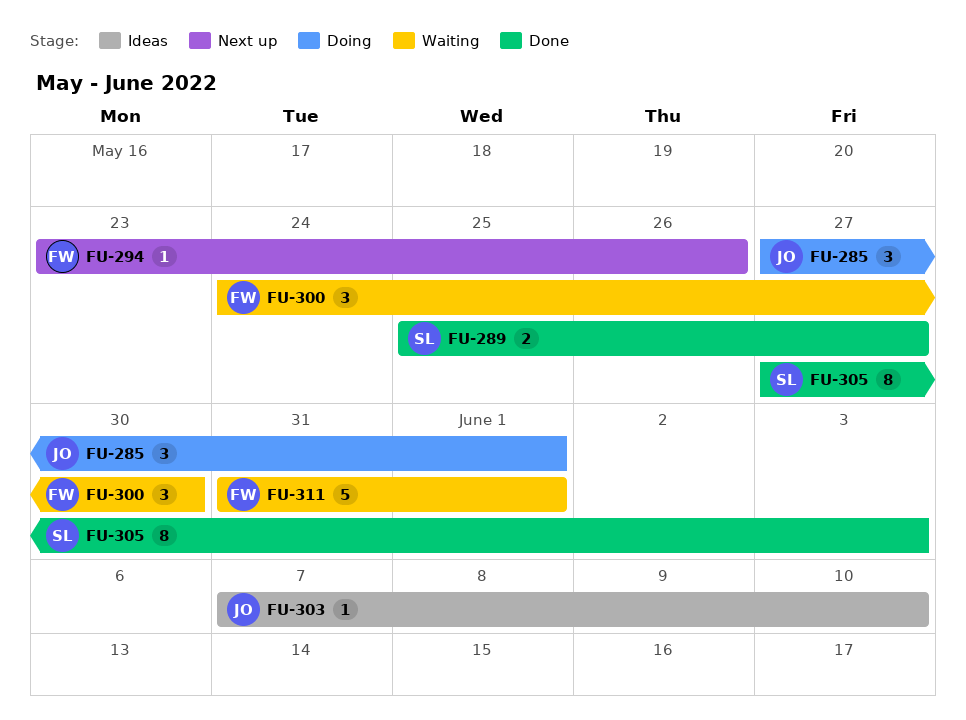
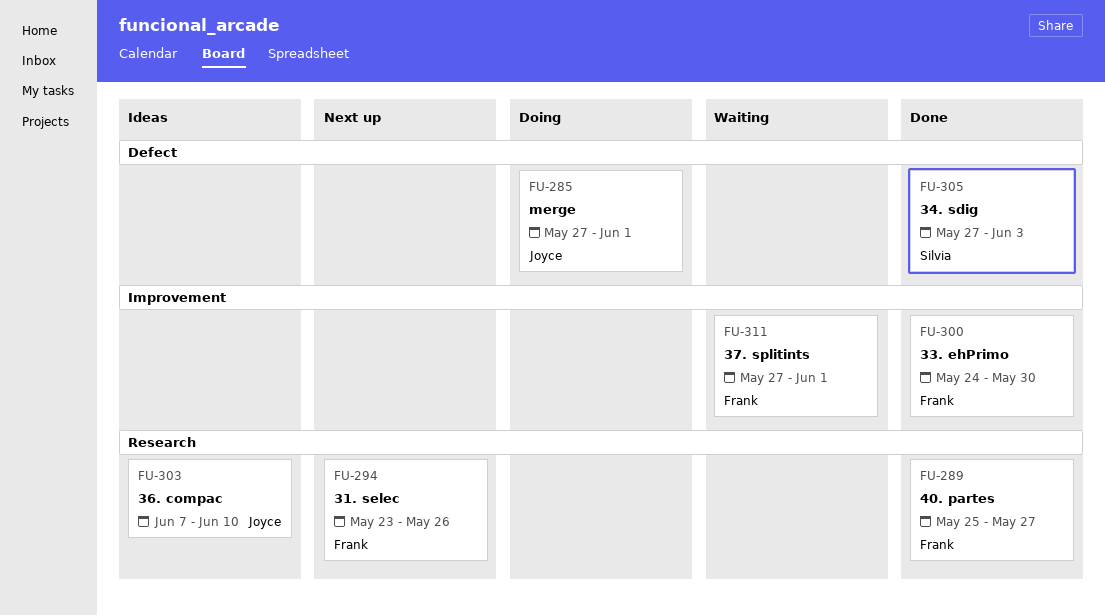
FU-289, owner: Silvia -> Frank
FU-300, status: Waiting -> Done
FU-311, start: May 31 -> May 27

